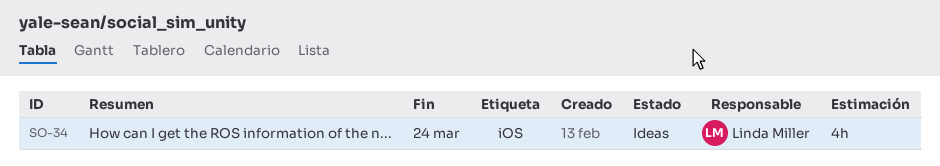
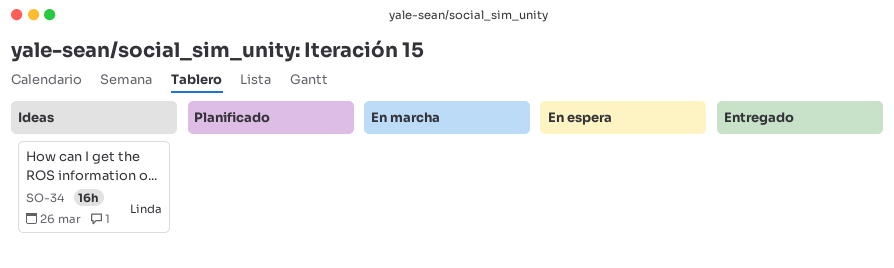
SO-34, estimate: 4h -> 16h
SO-34, due: Mar 24 -> Mar 26

